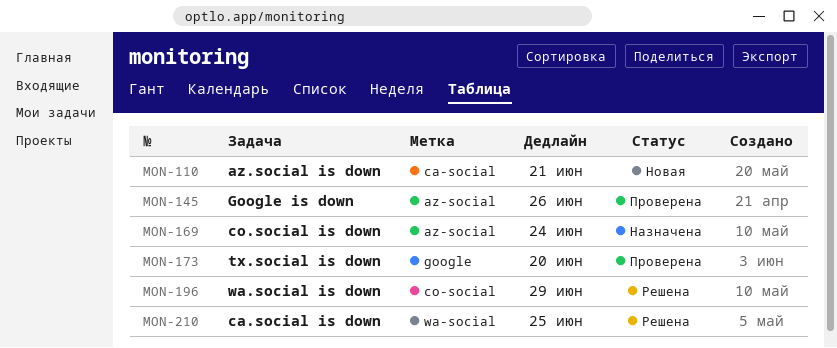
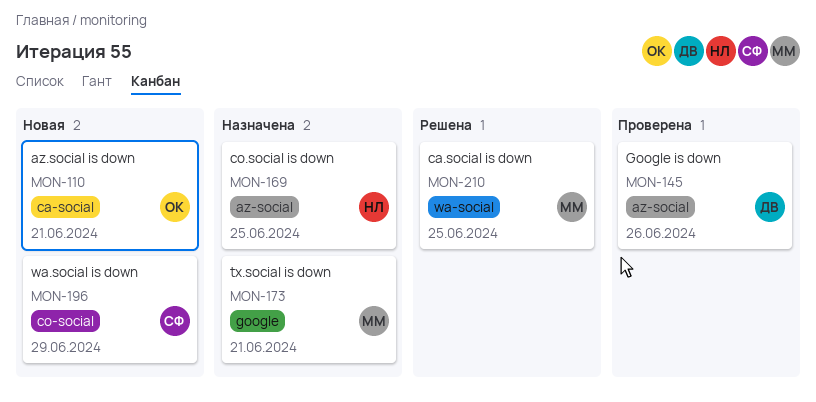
MON-169, due: Jun 24 -> Jun 25
MON-173, status: Проверена -> Назначена
MON-173, due: Jun 20 -> Jun 21
MON-196, status: Решена -> Новая

